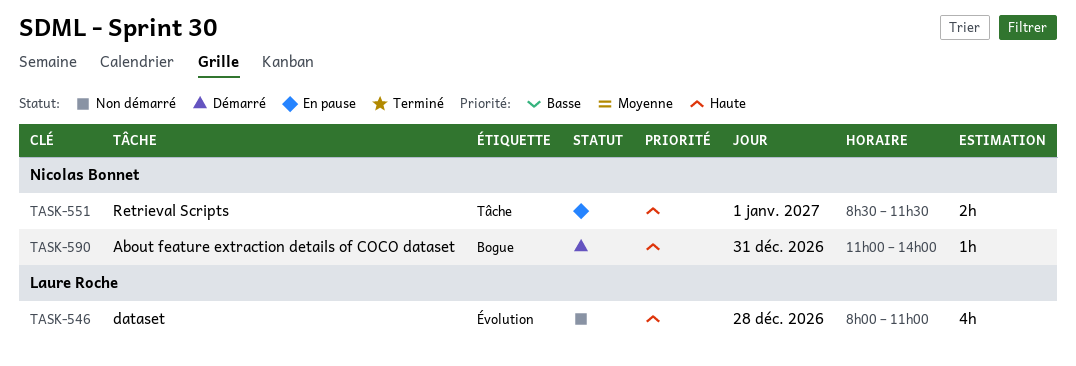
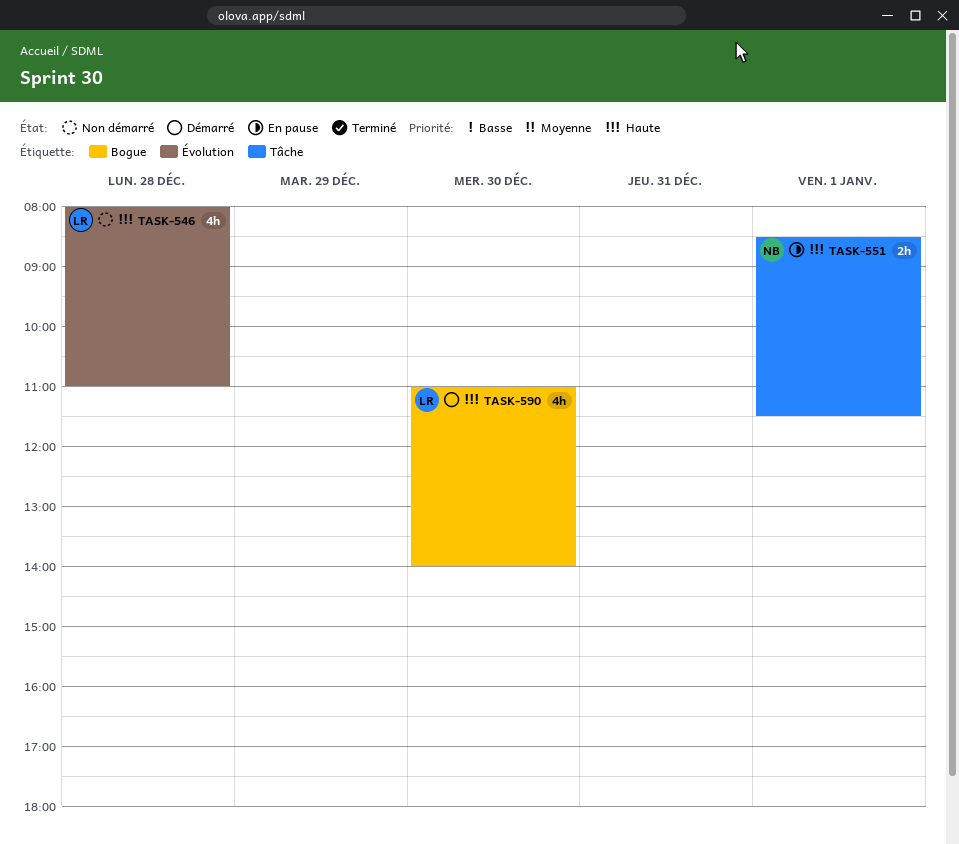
TASK-590, owner: Nicolas Bonnet -> Laure Roche
TASK-590, estimate: 1h -> 4h
TASK-590, day: Dec 31 -> Dec 30

